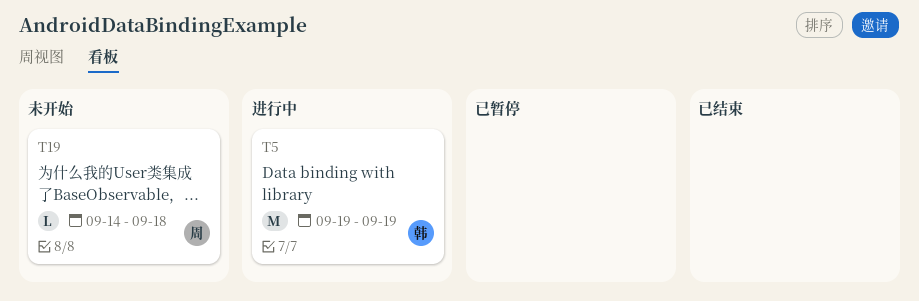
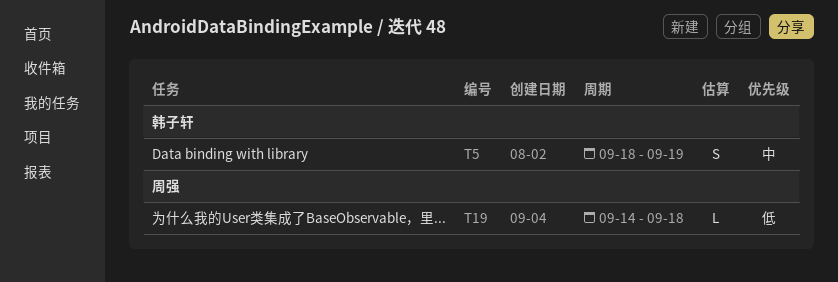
T5, estimate: M -> S
T5, start: Sep 19 -> Sep 18

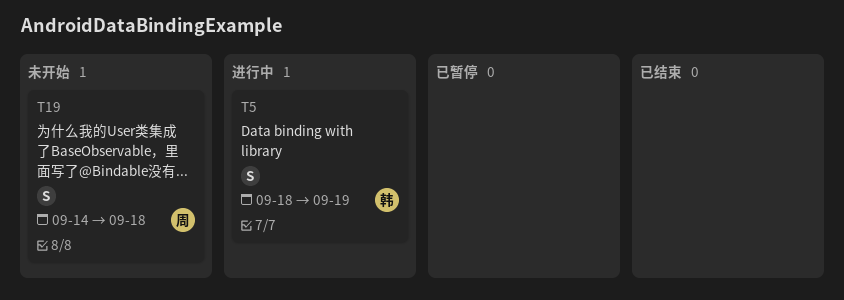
T19, estimate: L -> S

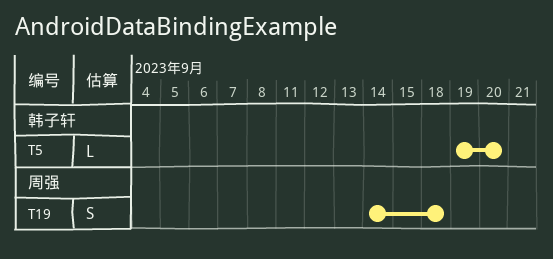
T5, estimate: S -> L
T5, start: Sep 18 -> Sep 19
T5, due: Sep 19 -> Sep 20

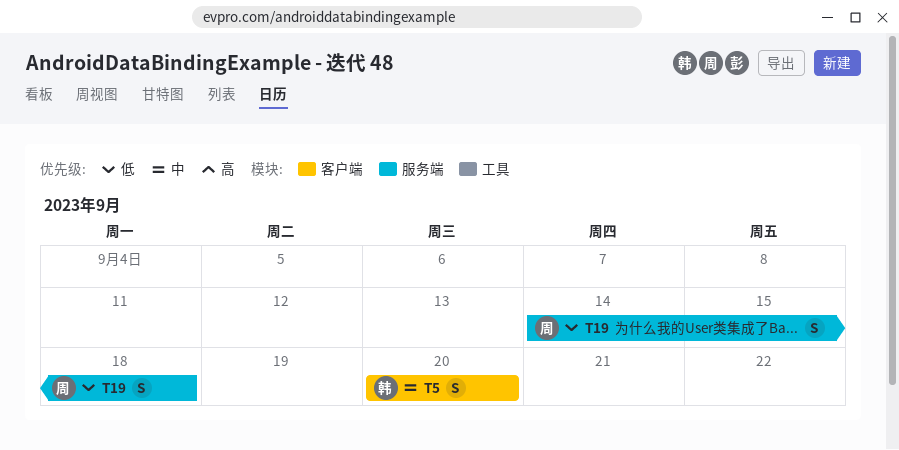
T5, estimate: L -> S
T5, start: Sep 19 -> Sep 20

